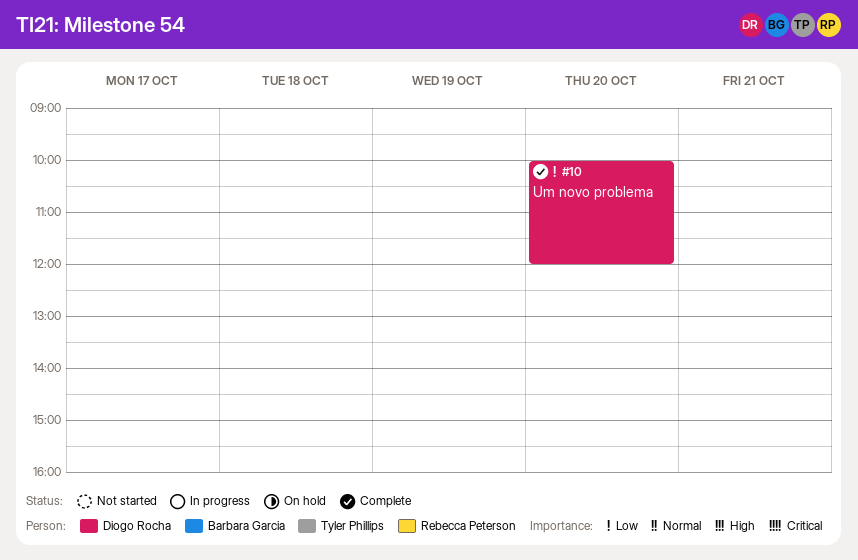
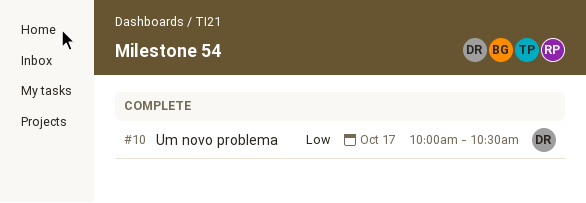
#10, day: Oct 20 -> Oct 17
#10, ends: 12:00 -> 10:30

